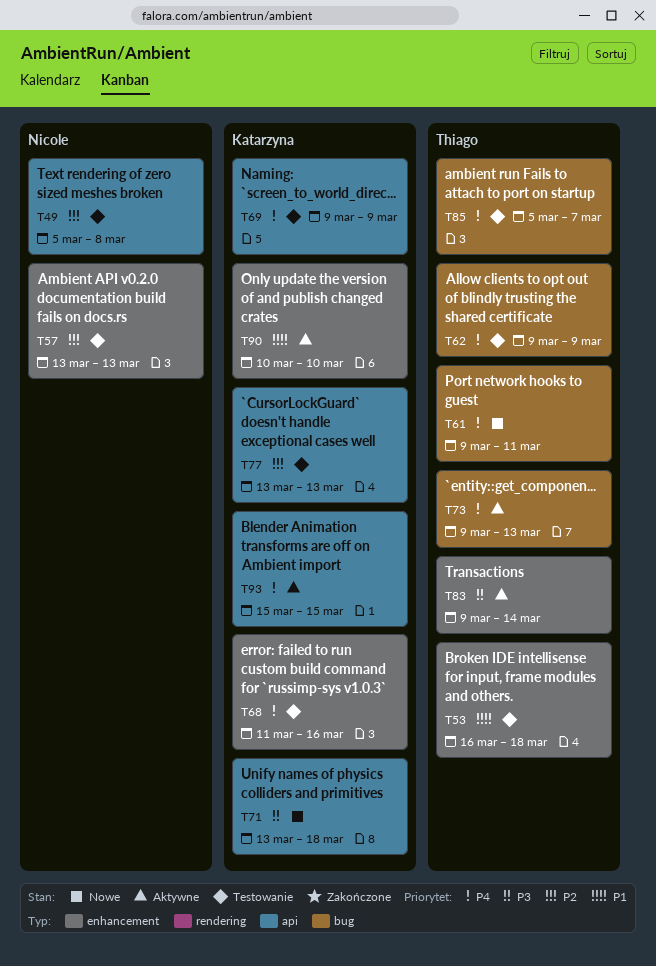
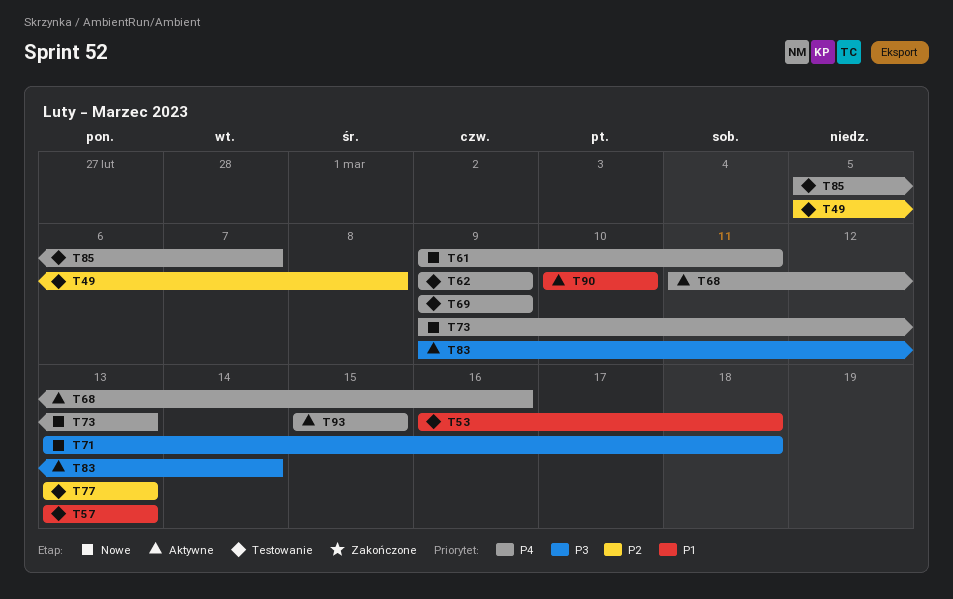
T57, priority: P2 -> P1
T68, status: Testowanie -> Aktywne
T73, status: Aktywne -> Nowe

